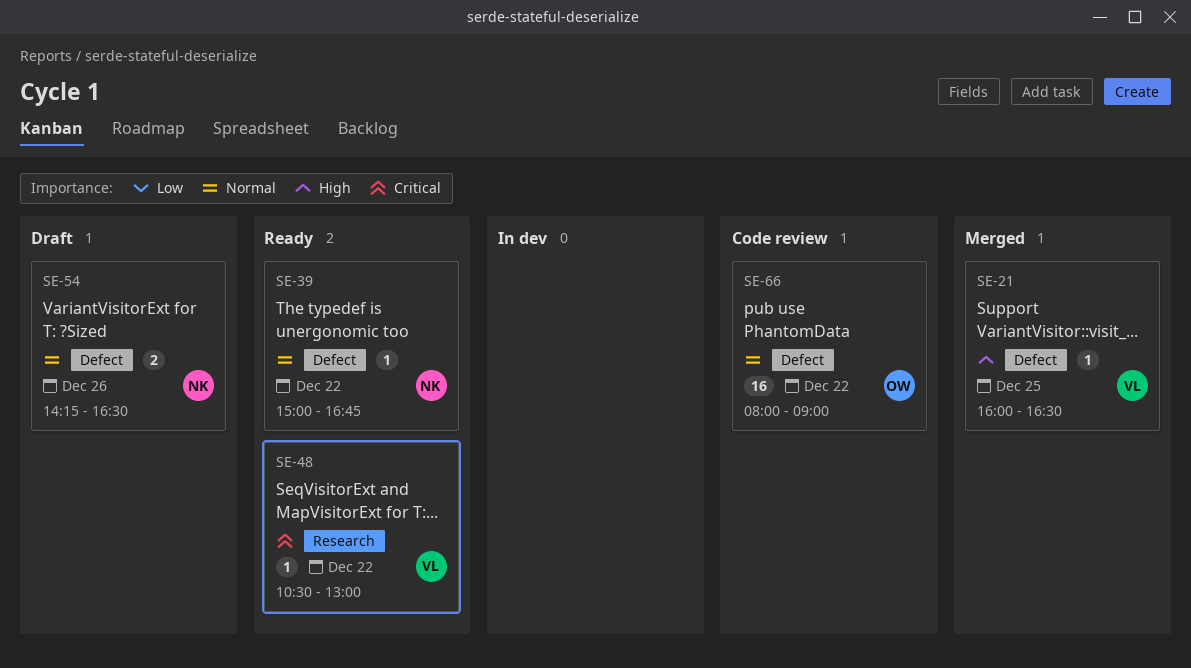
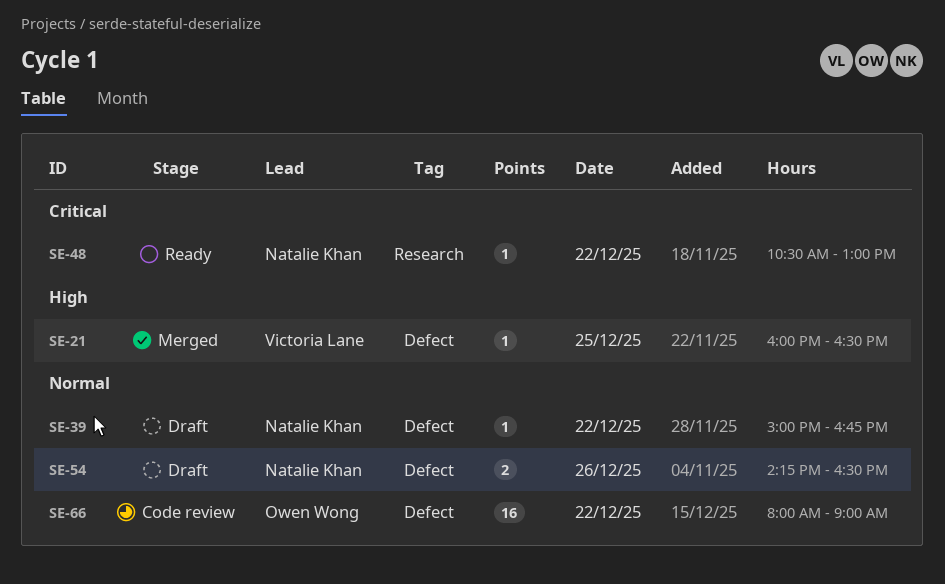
SE-39, status: Ready -> Draft
SE-48, owner: Victoria Lane -> Natalie Khan

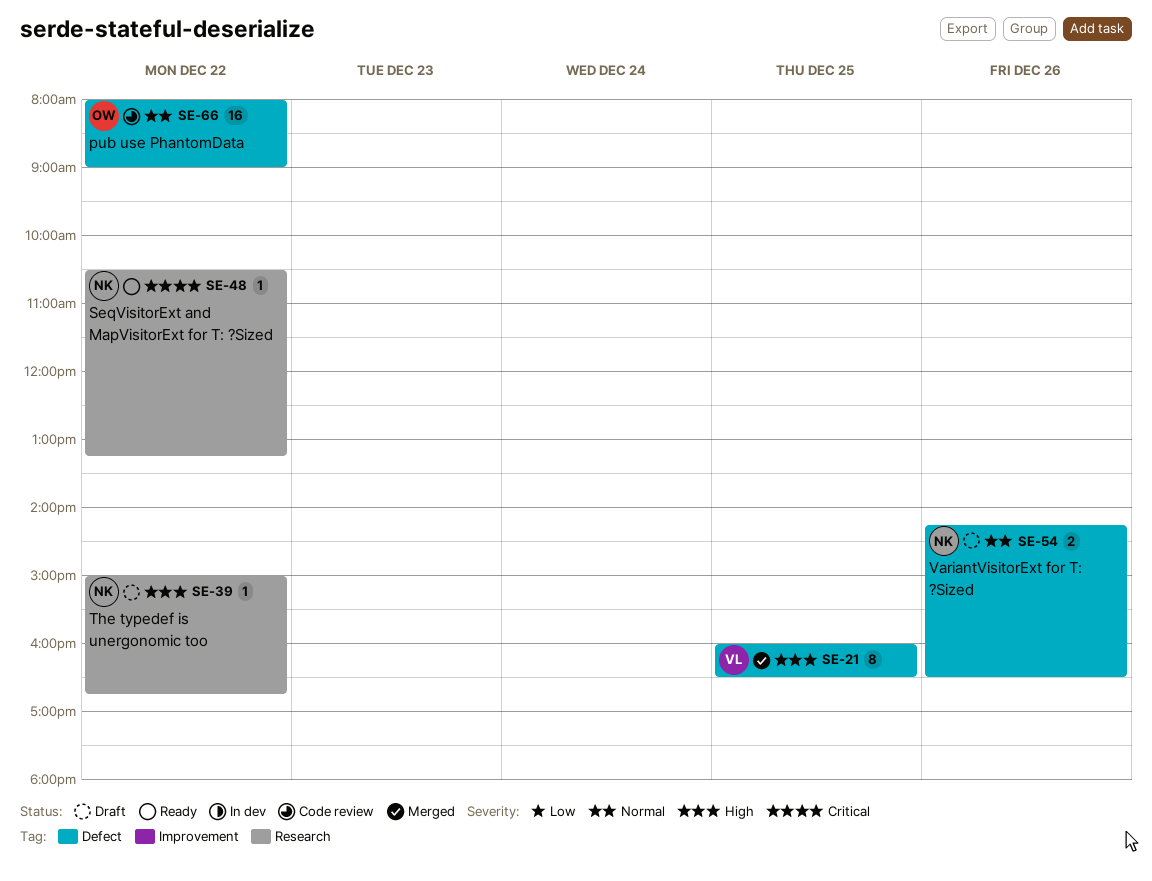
SE-21, estimate: 1 -> 8
SE-39, priority: Normal -> High
SE-39, label: Defect -> Research
SE-48, ends: 13:00 -> 13:15

